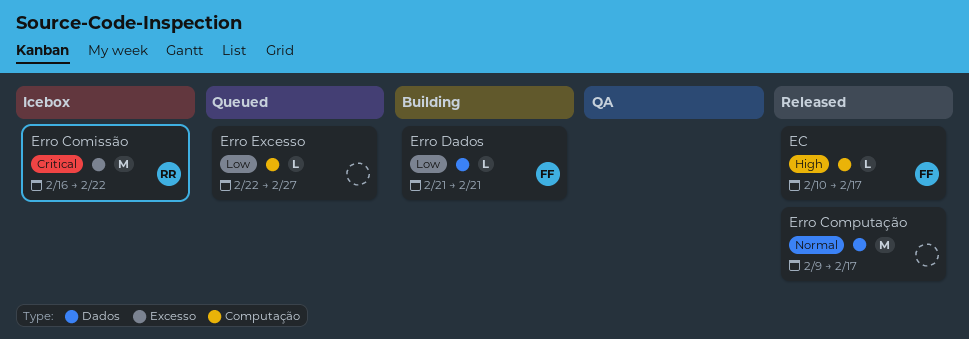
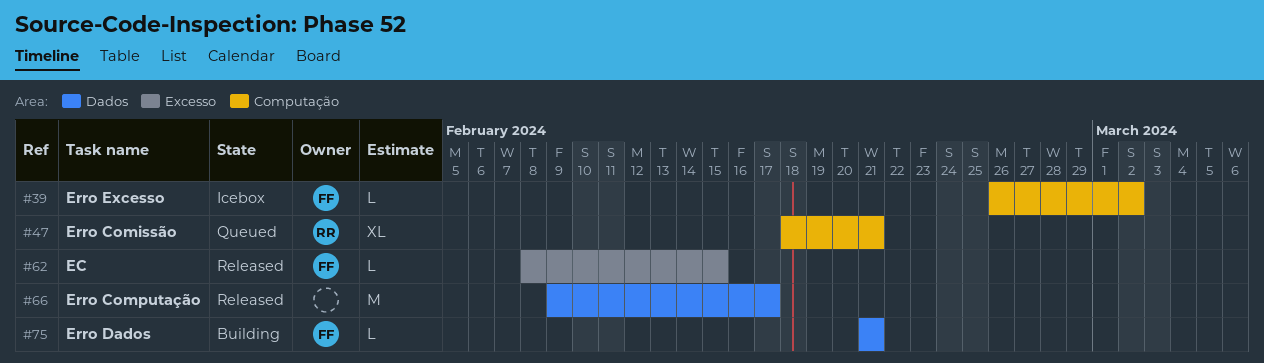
EC, label: Computação -> Excesso
EC, start: Feb 10 -> Feb 8
EC, due: Feb 17 -> Feb 15
Erro Comissão, status: Icebox -> Queued
Erro Comissão, label: Excesso -> Computação
Erro Comissão, estimate: M -> XL
Erro Comissão, start: Feb 16 -> Feb 18
Erro Comissão, due: Feb 22 -> Feb 21
Erro Excesso, status: Queued -> Icebox
Erro Excesso, owner: none -> FF
Erro Excesso, start: Feb 22 -> Feb 26
Erro Excesso, due: Feb 27 -> Mar 2

